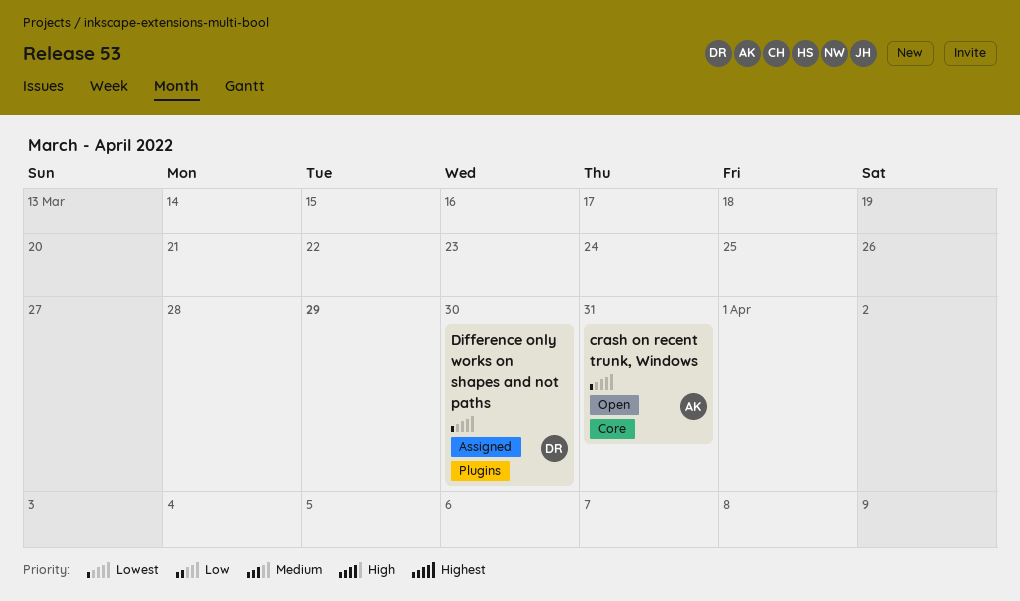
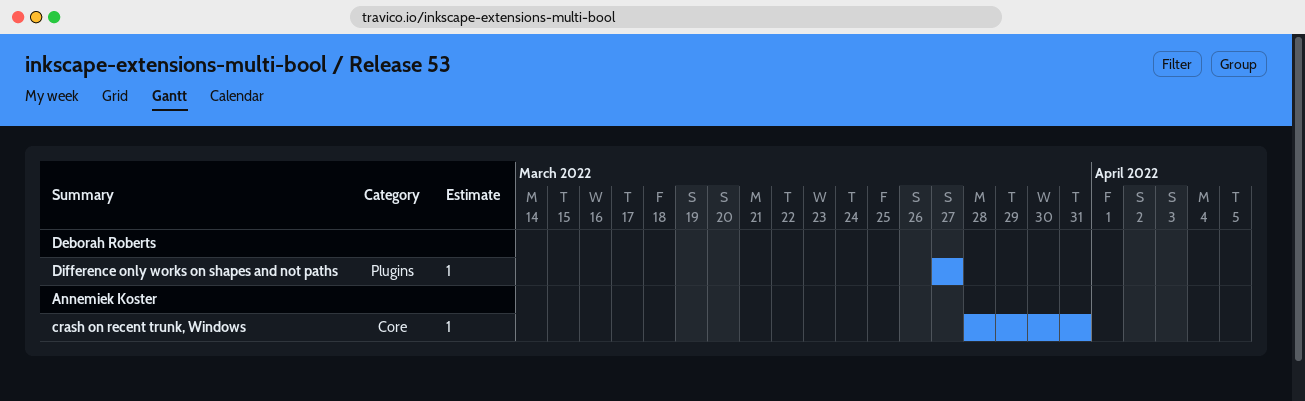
Difference only works on shapes and not paths, due: Mar 30 -> Mar 27

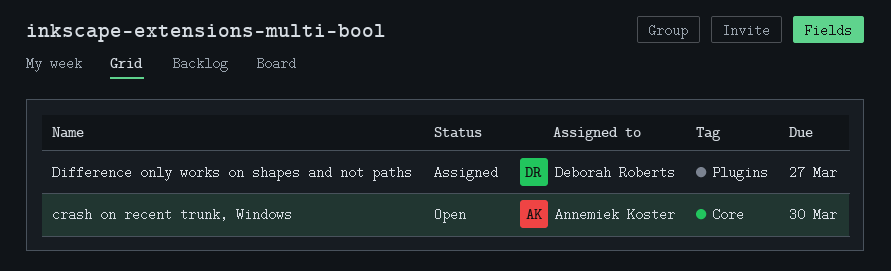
crash on recent trunk, Windows, due: Mar 31 -> Mar 30

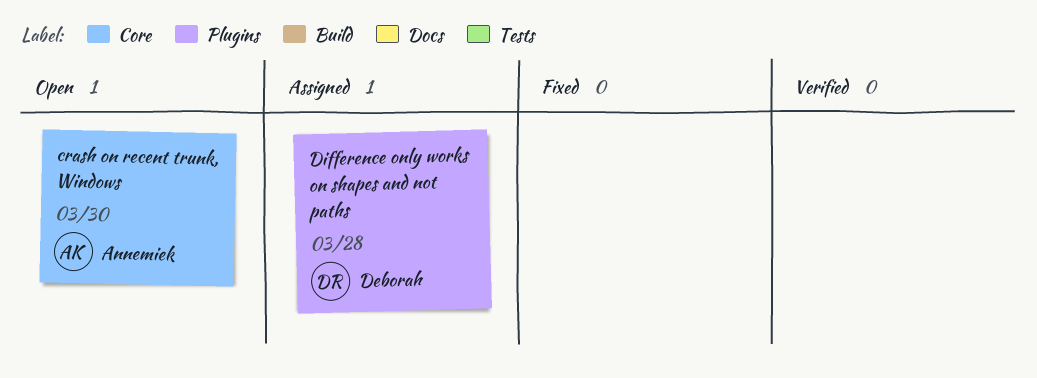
Difference only works on shapes and not paths, due: Mar 27 -> Mar 28

